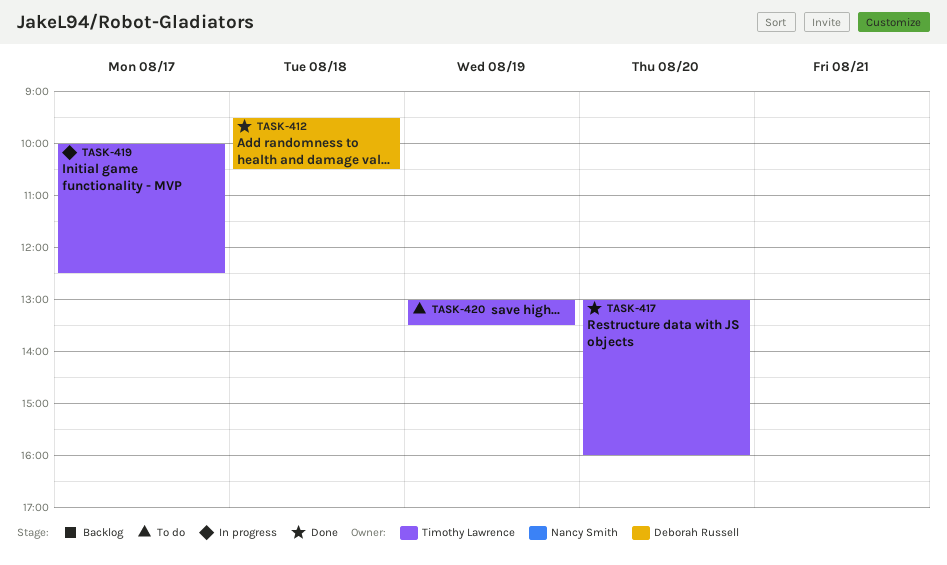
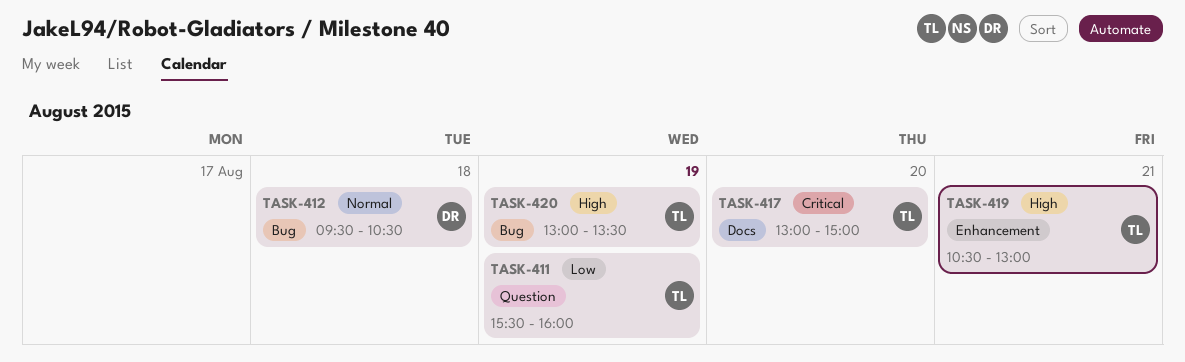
TASK-411: none -> present
TASK-417, ends: 16:00 -> 15:00
TASK-419, day: Aug 17 -> Aug 21
TASK-419, begins: 10:00 -> 10:30
TASK-419, ends: 12:30 -> 13:00

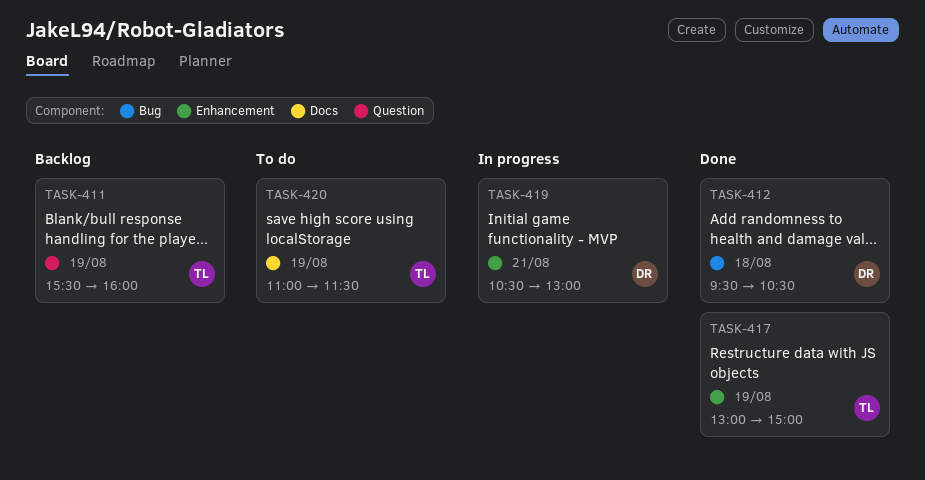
TASK-417, label: Docs -> Enhancement
TASK-417, day: Aug 20 -> Aug 19
TASK-419, owner: TL -> DR
TASK-420, label: Bug -> Docs
TASK-420, begins: 13:00 -> 11:00
TASK-420, ends: 13:30 -> 11:30

